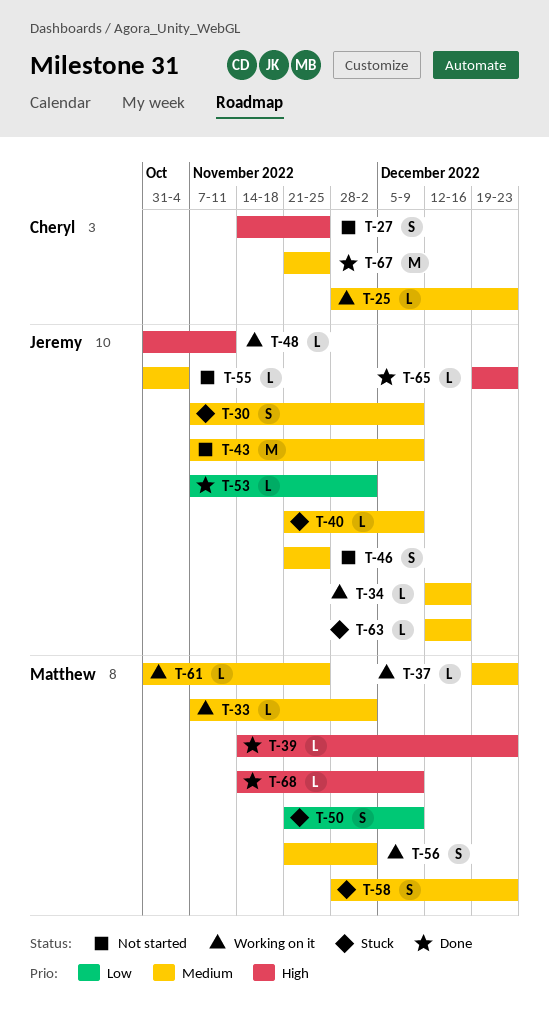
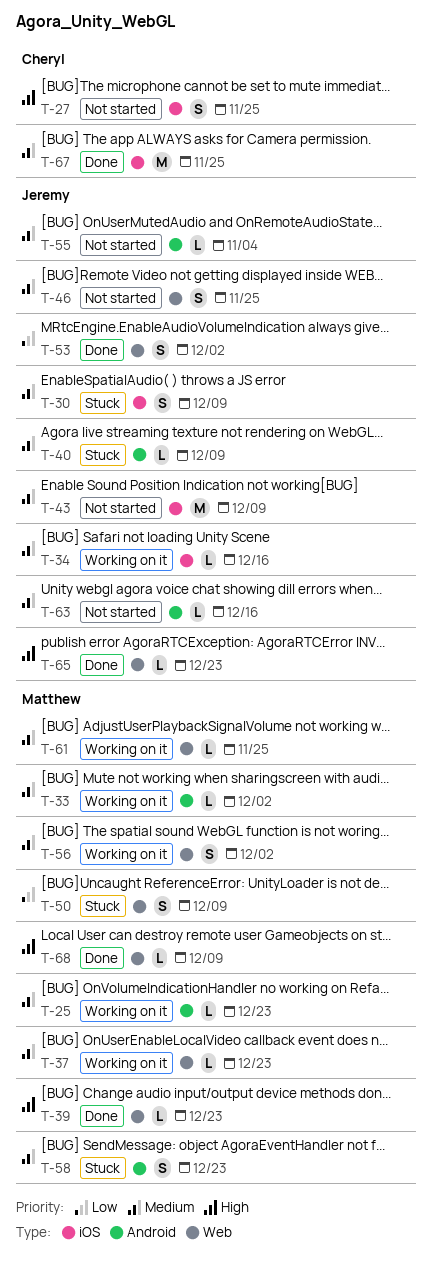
T-25, owner: Cheryl -> Matthew
T-48: present -> none
T-53, estimate: L -> S
T-63, status: Stuck -> Not started

